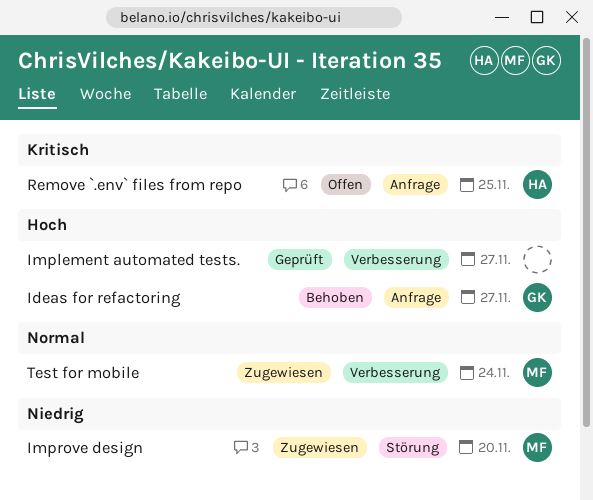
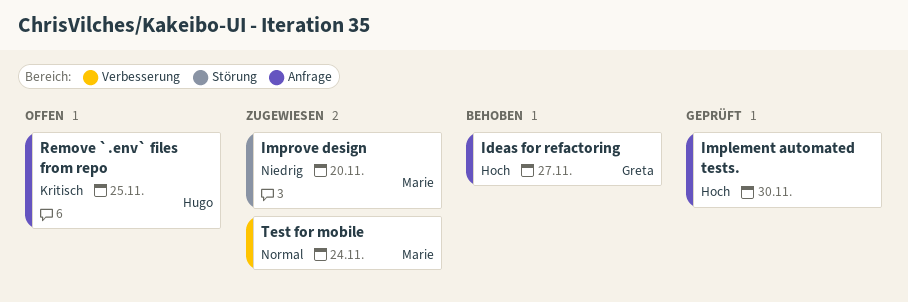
Implement automated tests., label: Verbesserung -> Anfrage
Implement automated tests., due: Nov 27 -> Nov 30

